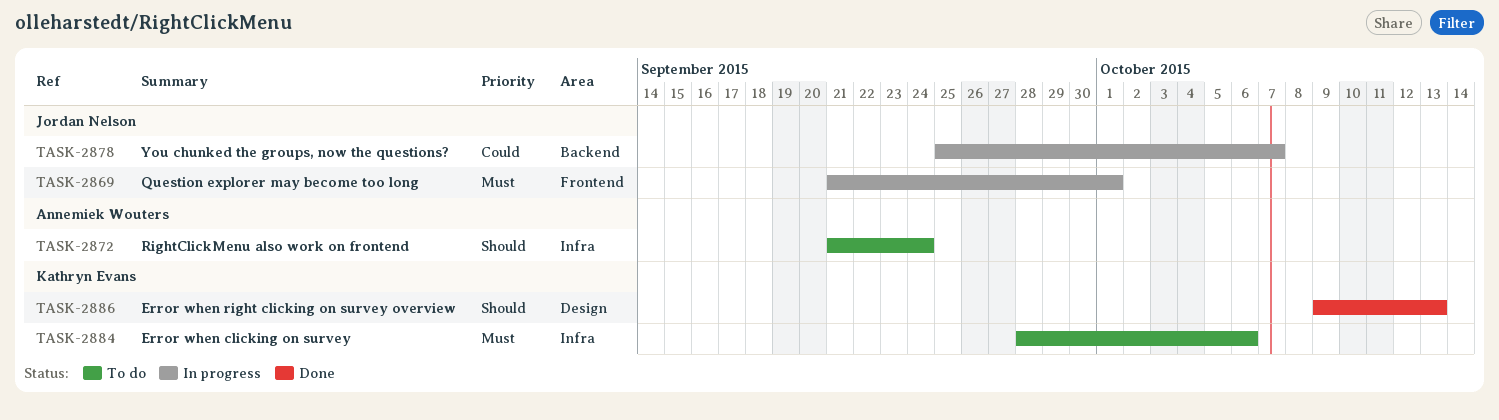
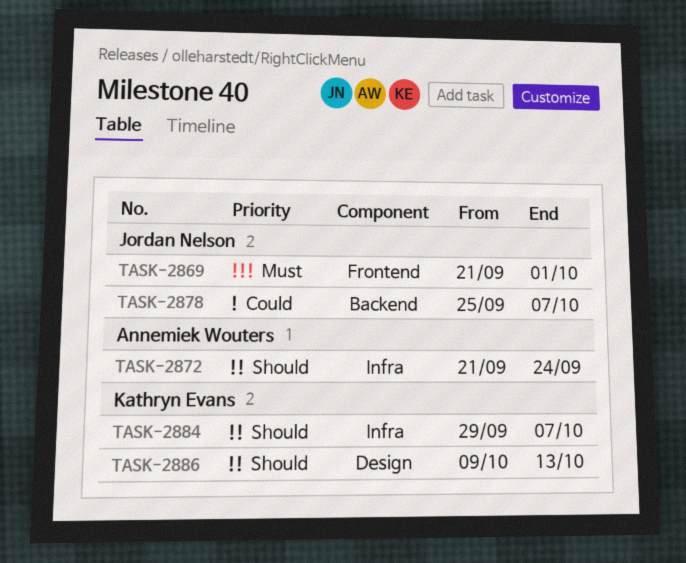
TASK-2884, priority: Must -> Should
TASK-2884, start: Sep 28 -> Sep 29
TASK-2884, due: Oct 6 -> Oct 7

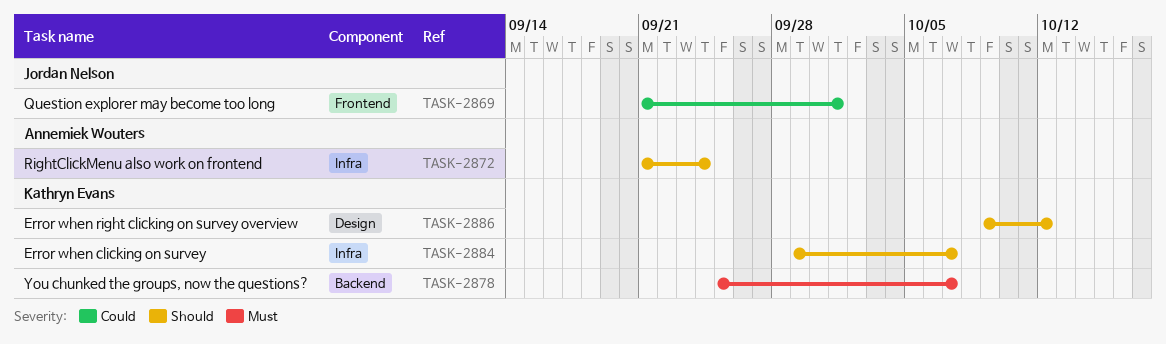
TASK-2869, priority: Must -> Could
TASK-2878, owner: Jordan Nelson -> Kathryn Evans
TASK-2878, priority: Could -> Must
TASK-2886, due: Oct 13 -> Oct 12

